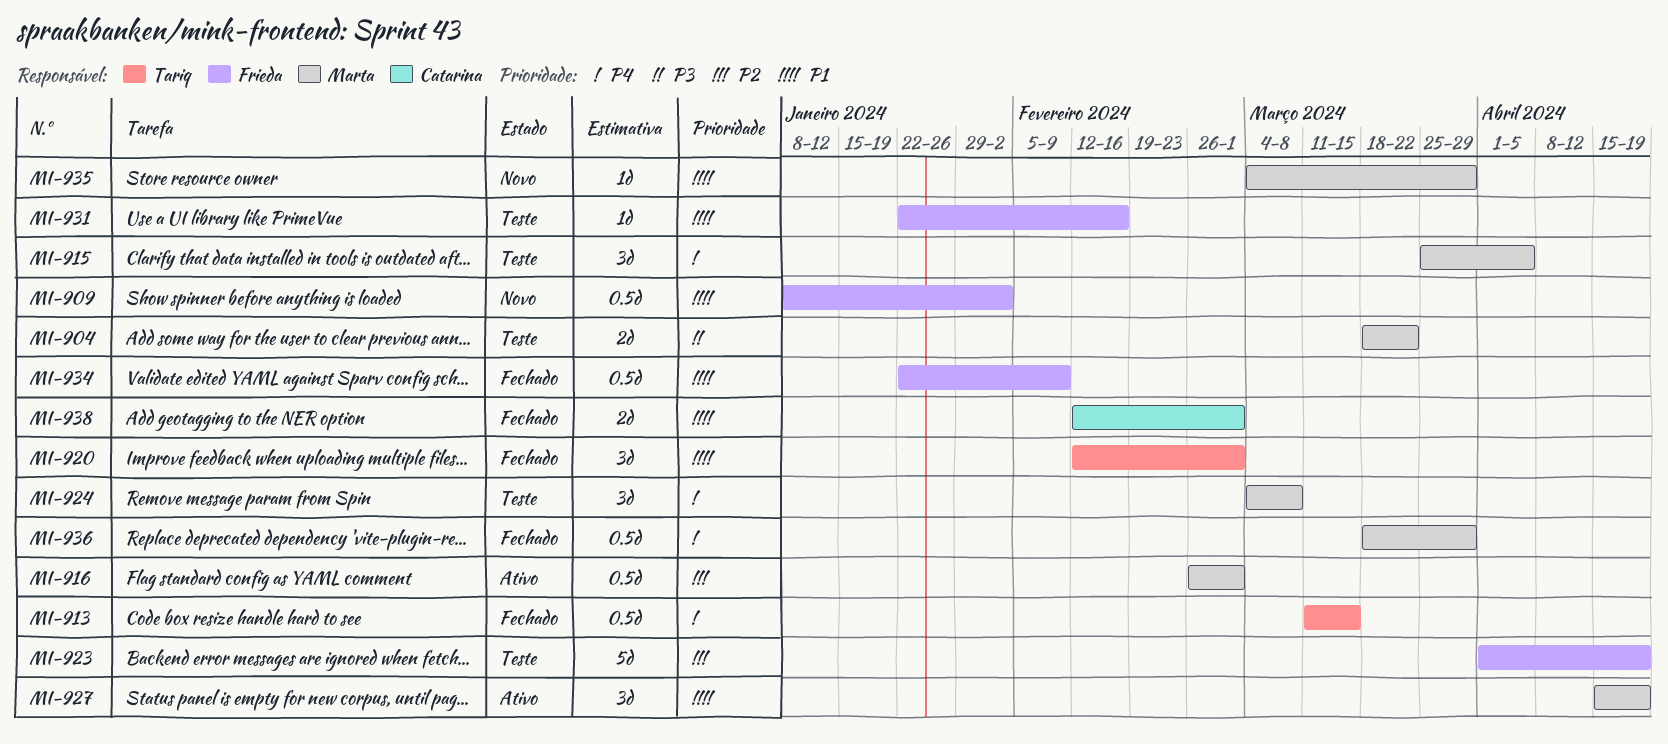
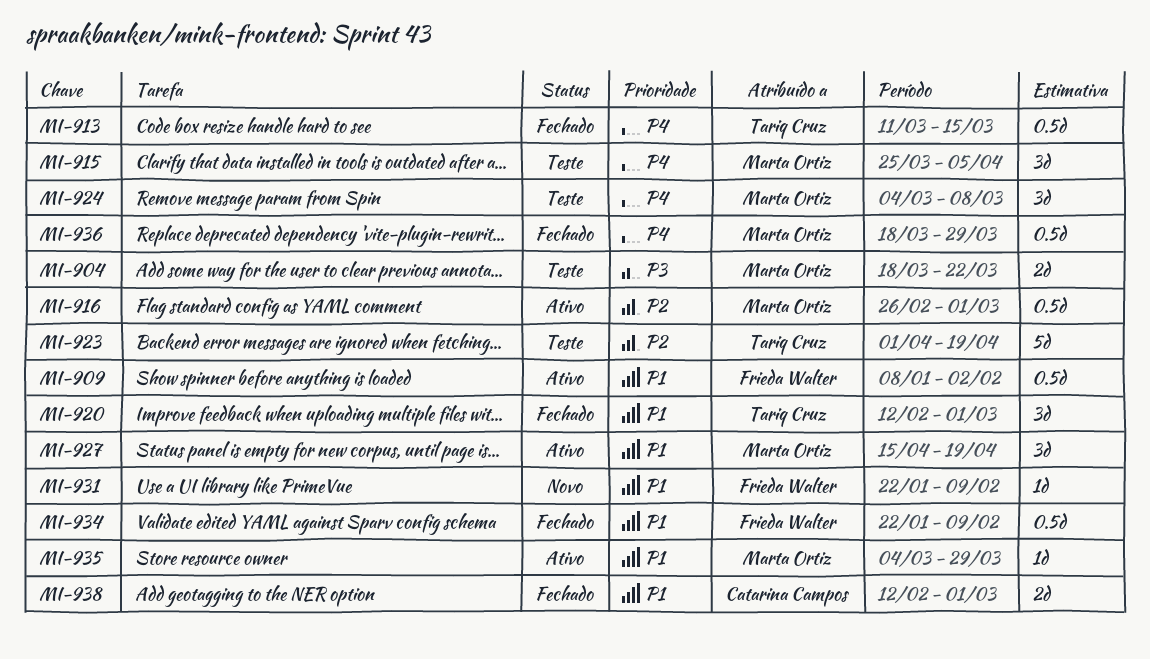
MI-909, status: Novo -> Ativo
MI-923, owner: Frieda Walter -> Tariq Cruz
MI-931, status: Teste -> Novo
MI-931, due: Feb 16 -> Feb 9
MI-935, status: Novo -> Ativo

